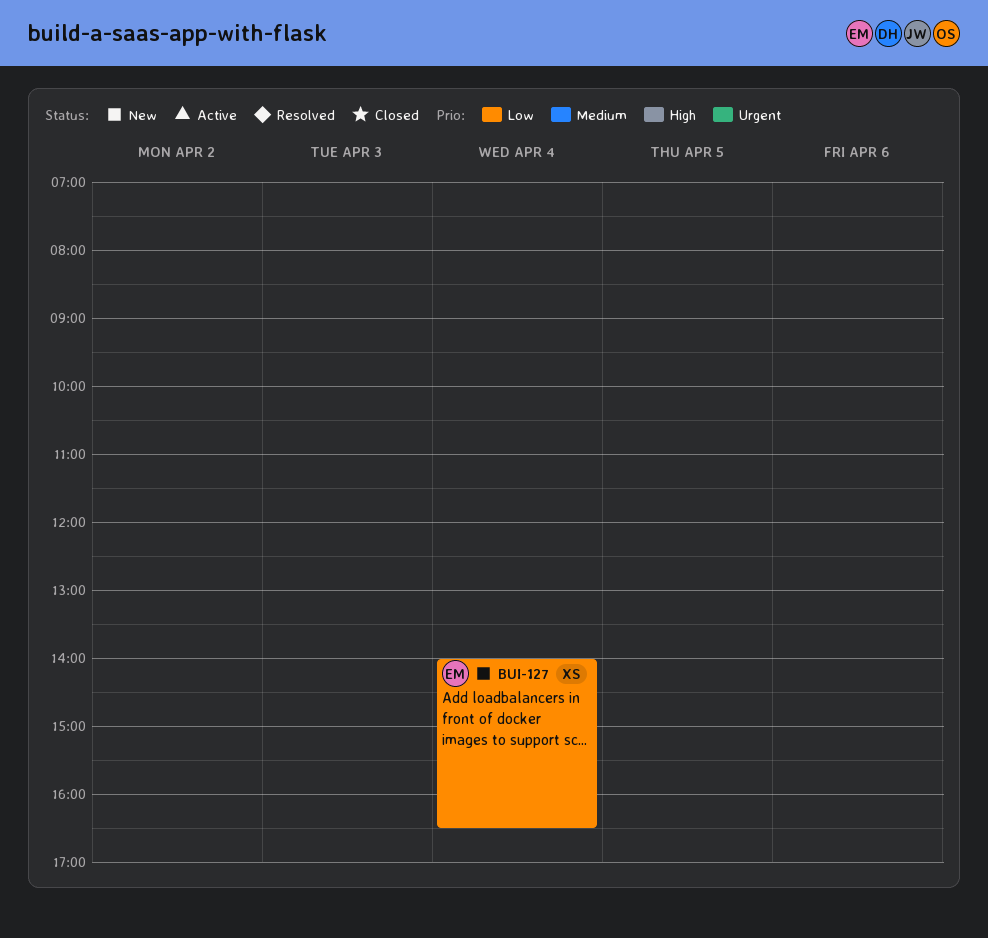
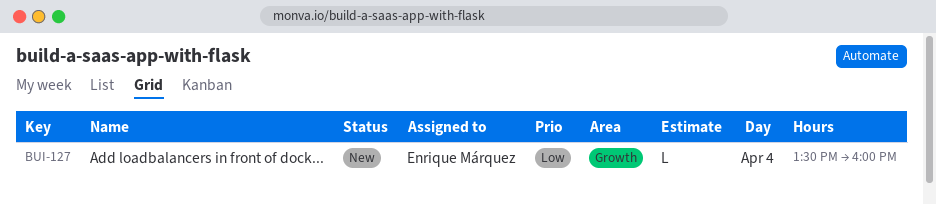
BUI-127, estimate: XS -> L
BUI-127, begins: 14:00 -> 13:30
BUI-127, ends: 16:30 -> 16:00

